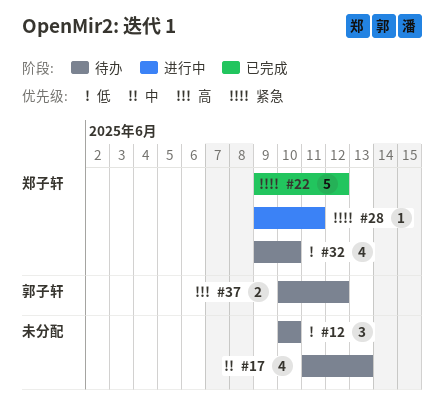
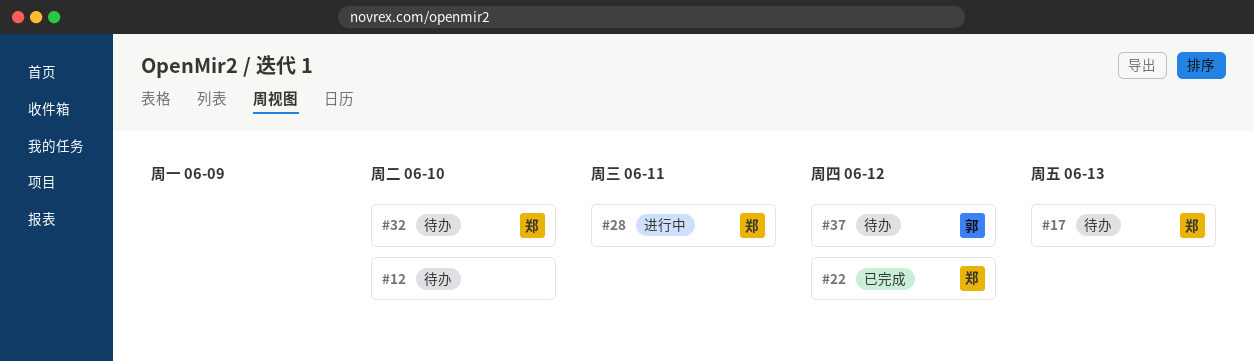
#17, owner: none -> 郑子轩

